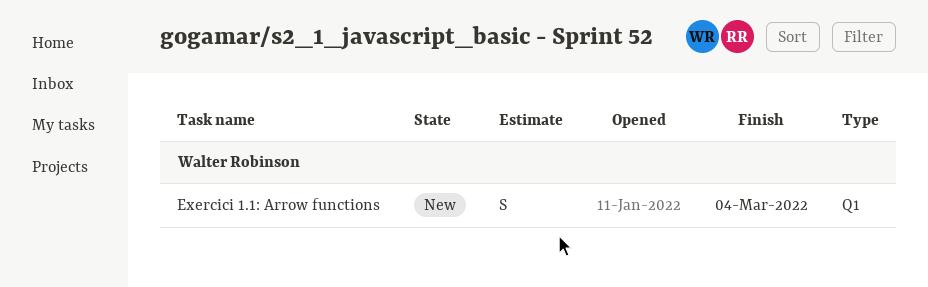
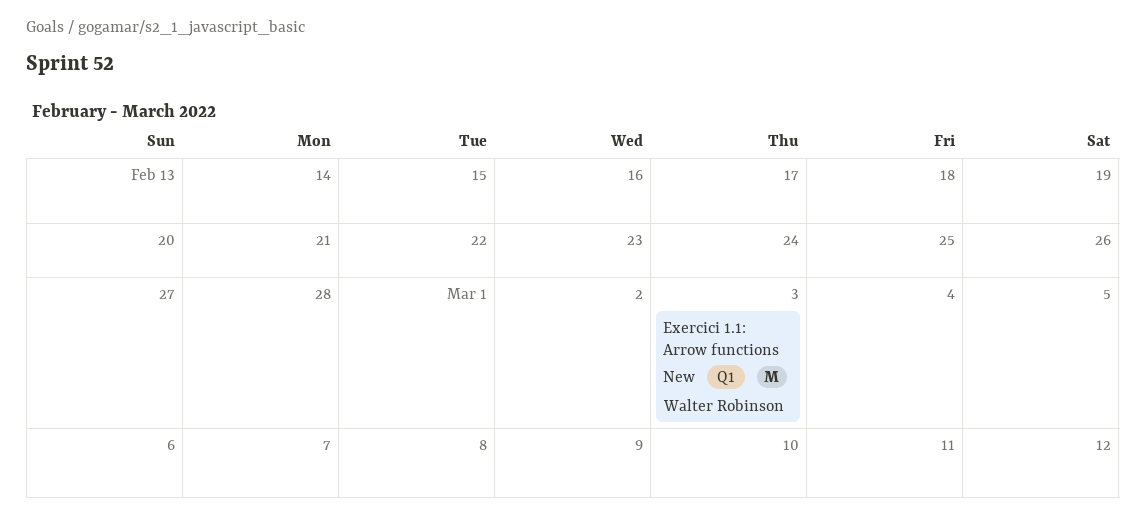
Exercici 1.1: Arrow functions, estimate: S -> M
Exercici 1.1: Arrow functions, due: Mar 4 -> Mar 3

